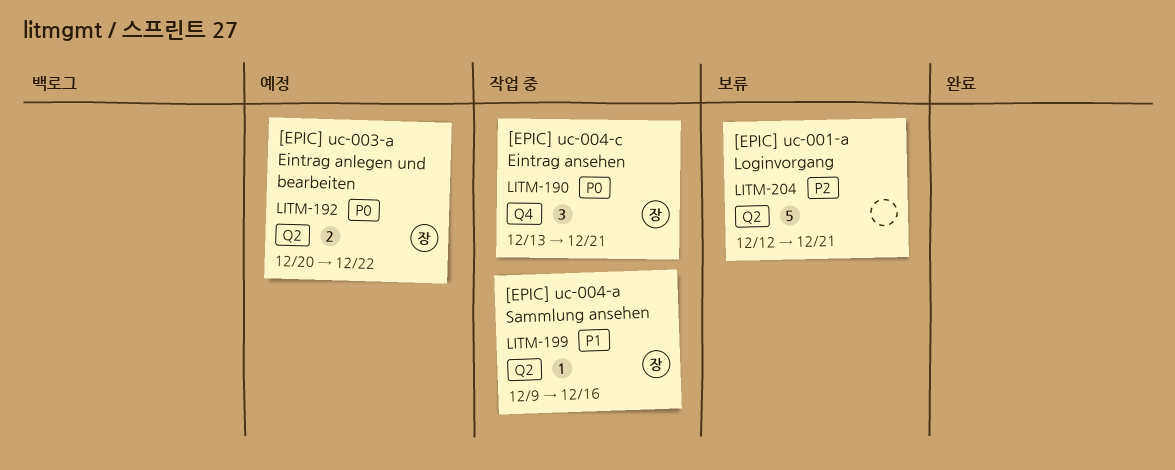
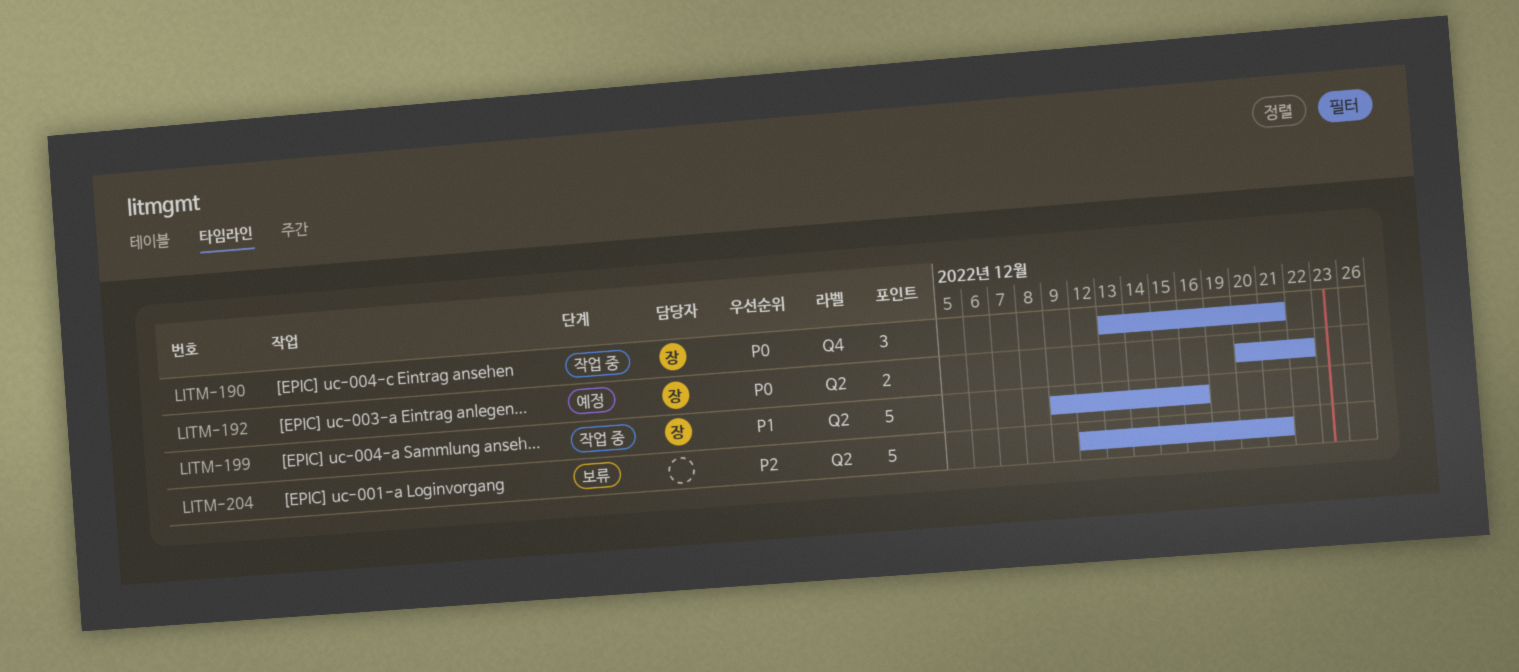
LITM-199, estimate: 1 -> 5

